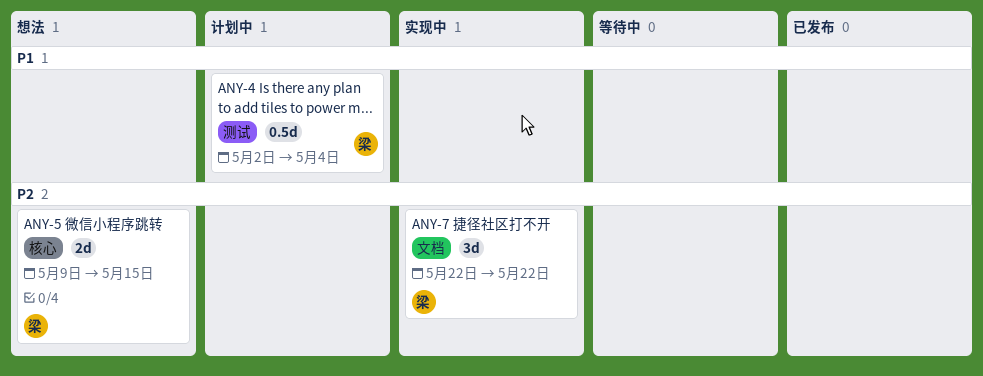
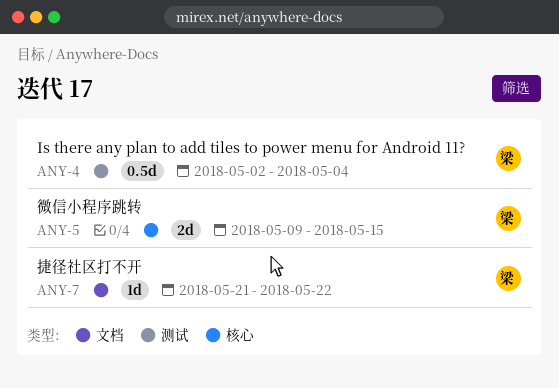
ANY-7, estimate: 3d -> 1d
ANY-7, start: May 22 -> May 21

